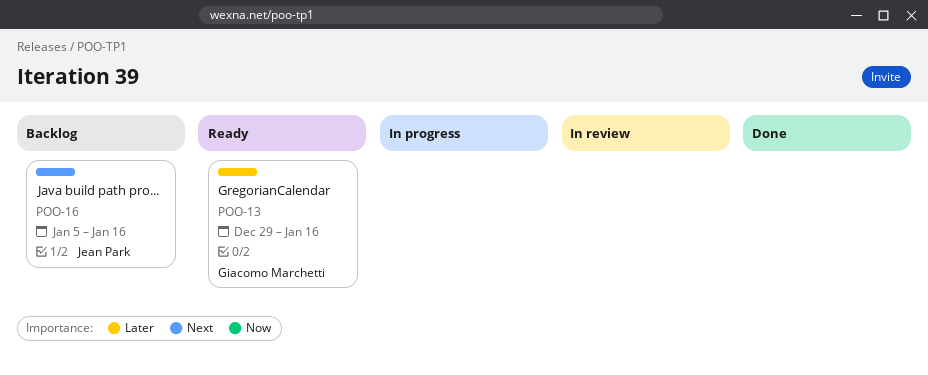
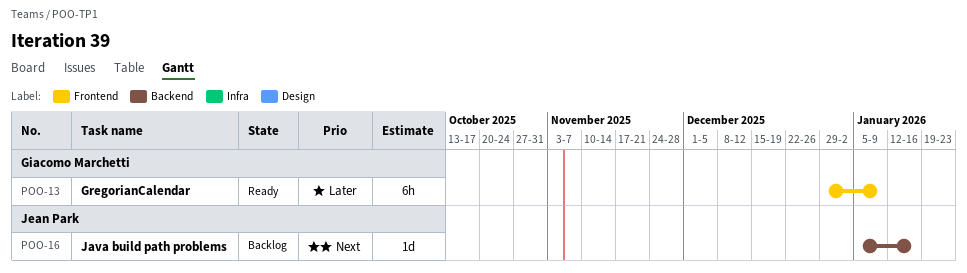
POO-13, due: Jan 16 -> Jan 9

